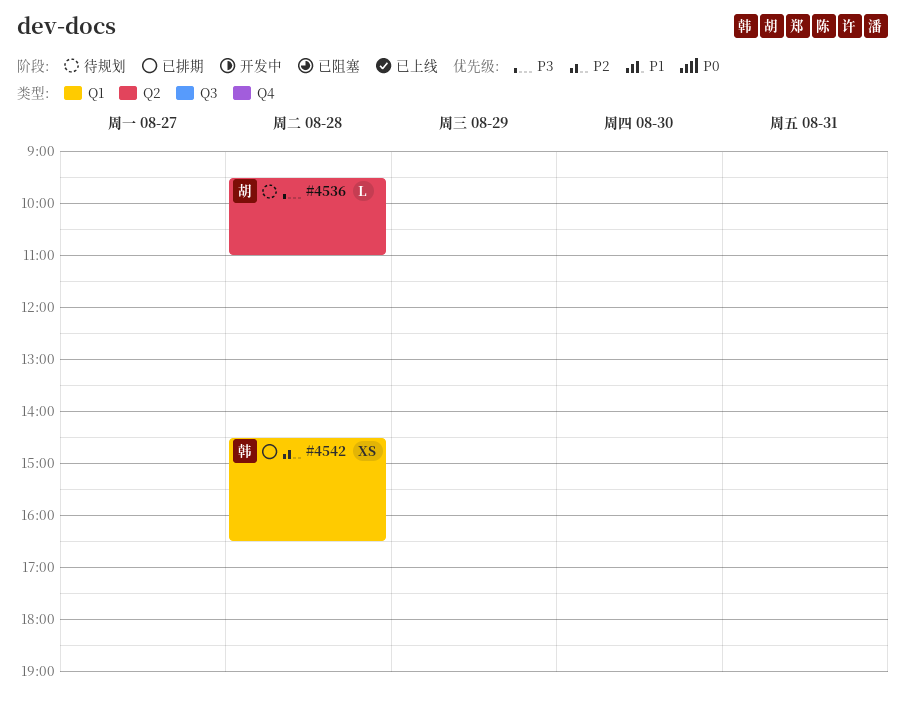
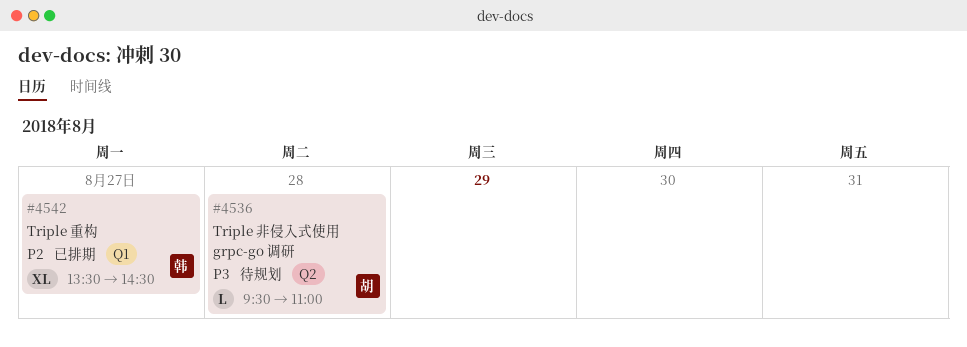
#4542, estimate: XS -> XL
#4542, day: Aug 28 -> Aug 27
#4542, begins: 14:30 -> 13:30
#4542, ends: 16:30 -> 14:30

